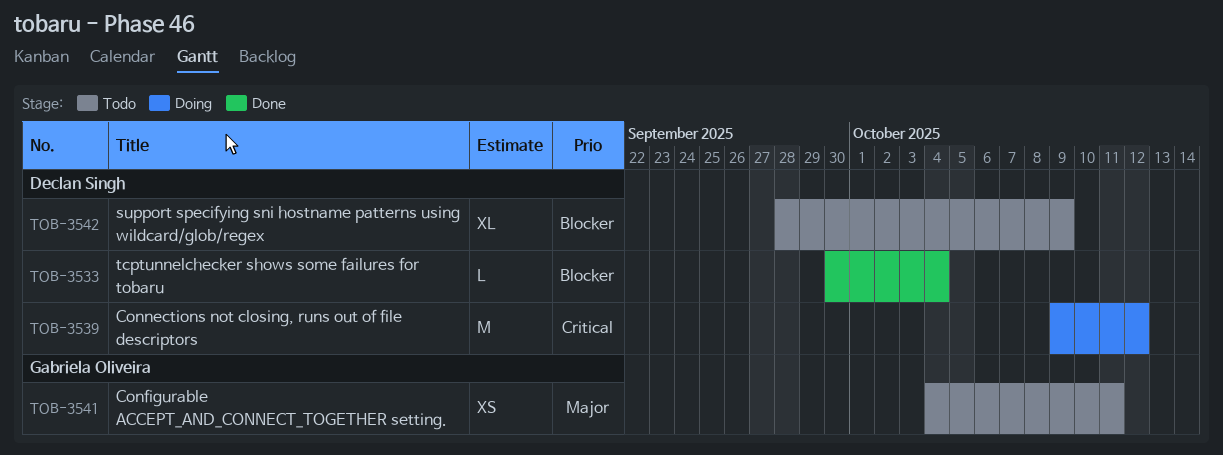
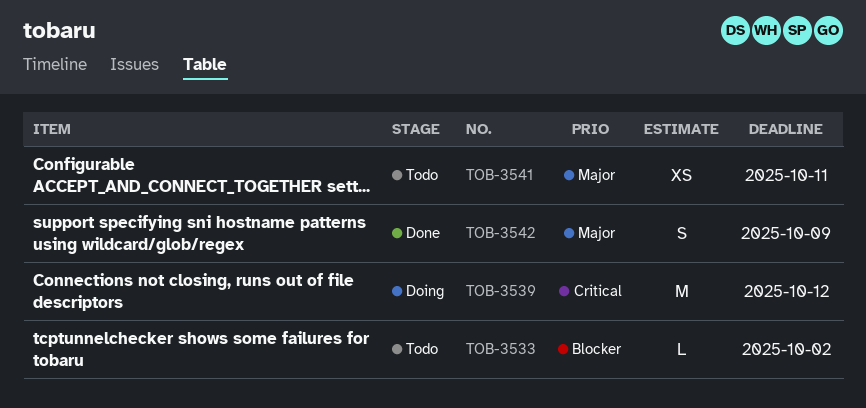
TOB-3533, status: Done -> Todo
TOB-3533, due: Oct 4 -> Oct 2
TOB-3542, status: Todo -> Done
TOB-3542, priority: Blocker -> Major
TOB-3542, estimate: XL -> S

